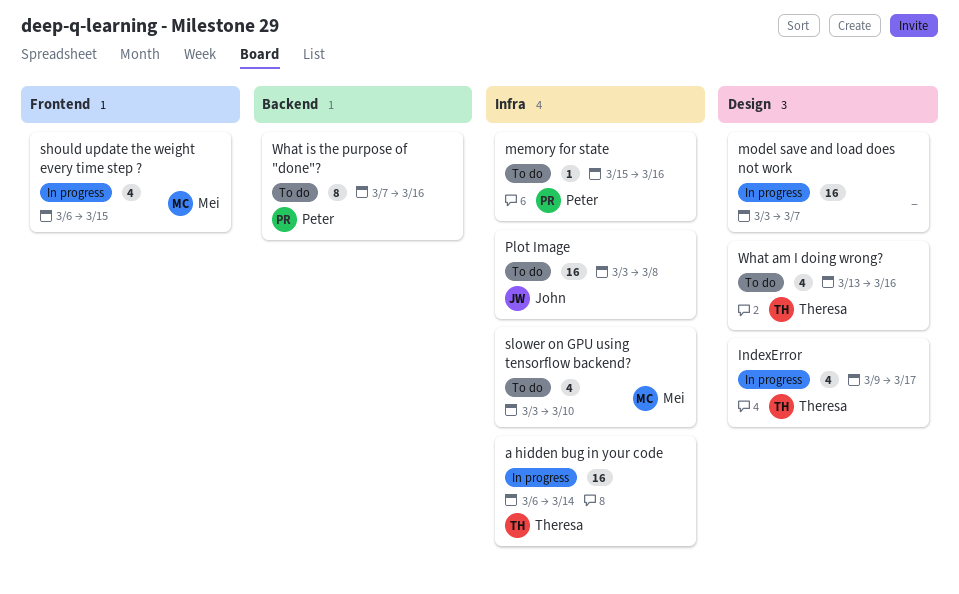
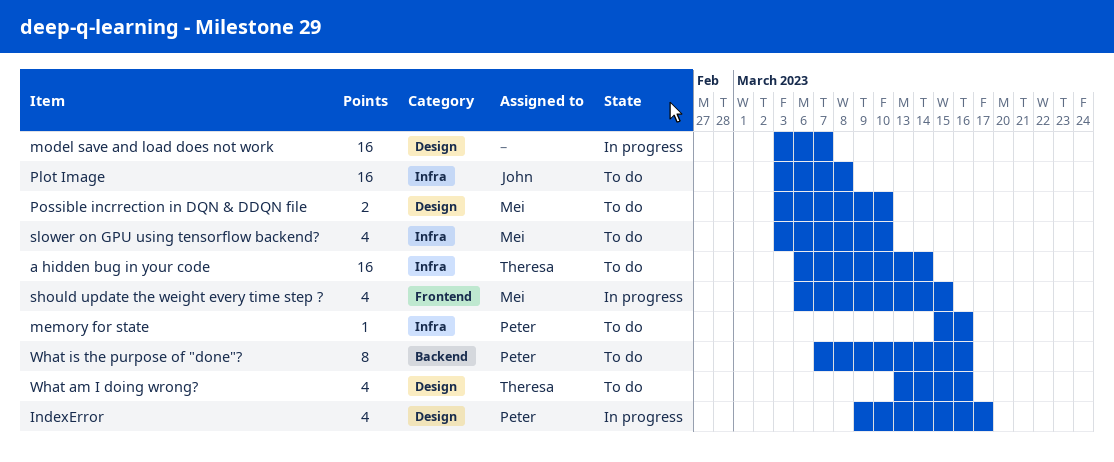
a hidden bug in your code, status: In progress -> To do
IndexError, owner: Theresa -> Peter
Possible incrrection in DQN & DDQN file: none -> present

